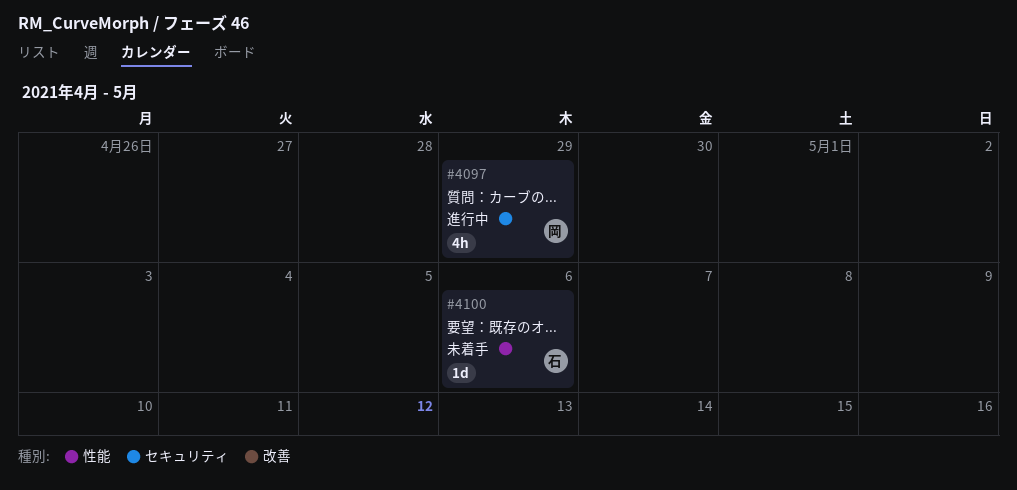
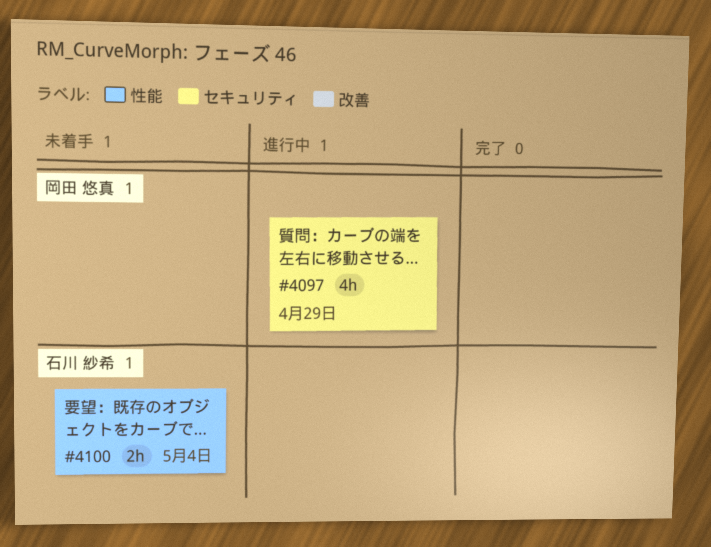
#4100, estimate: 1d -> 2h
#4100, due: May 6 -> May 4

